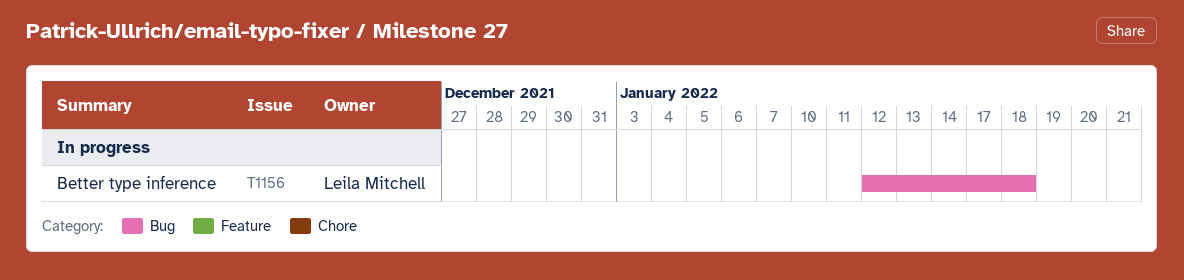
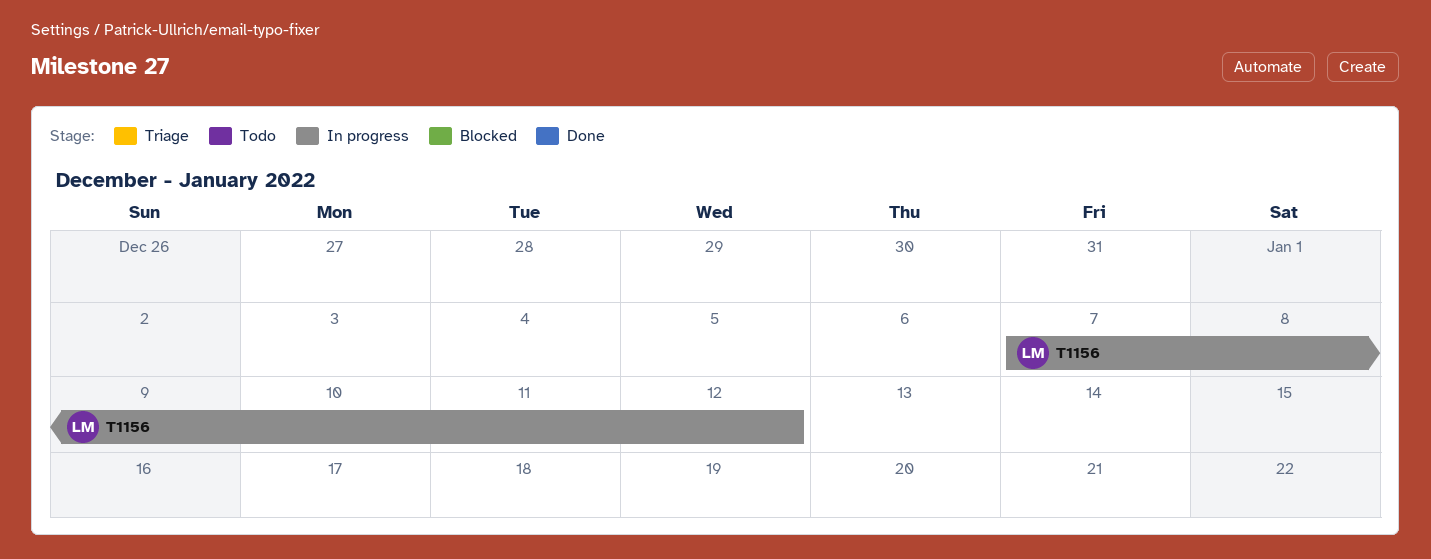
T1156, start: Jan 12 -> Jan 7
T1156, due: Jan 18 -> Jan 12

